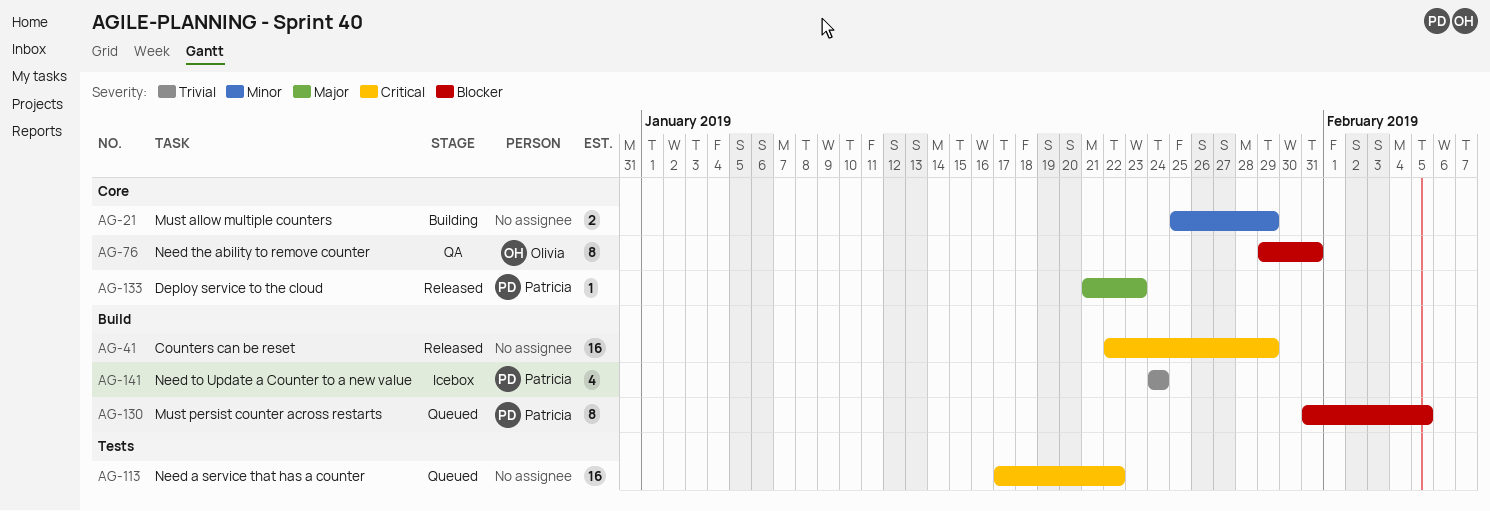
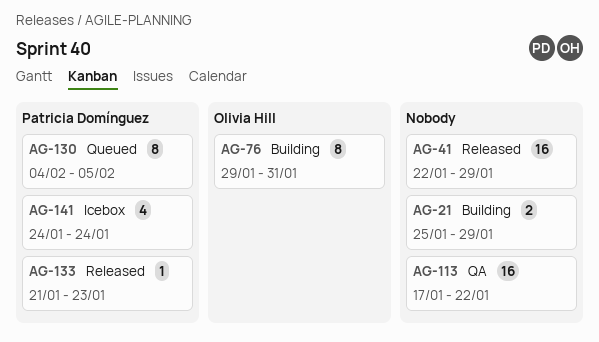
AG-76, status: QA -> Building
AG-113, status: Queued -> QA
AG-130, start: Jan 31 -> Feb 4

